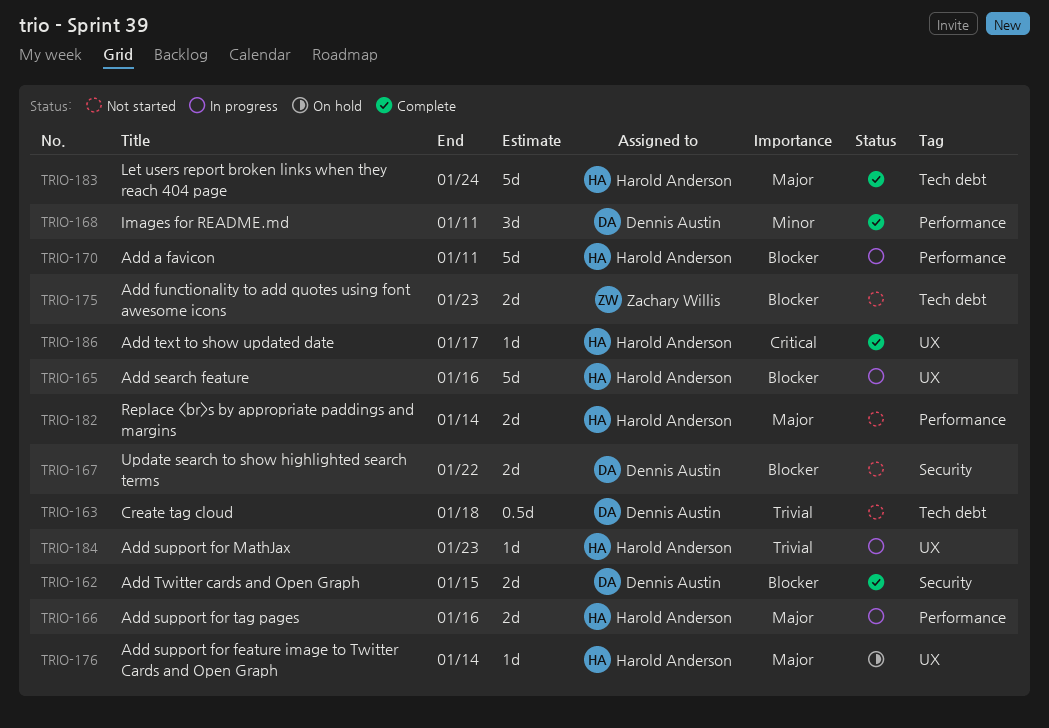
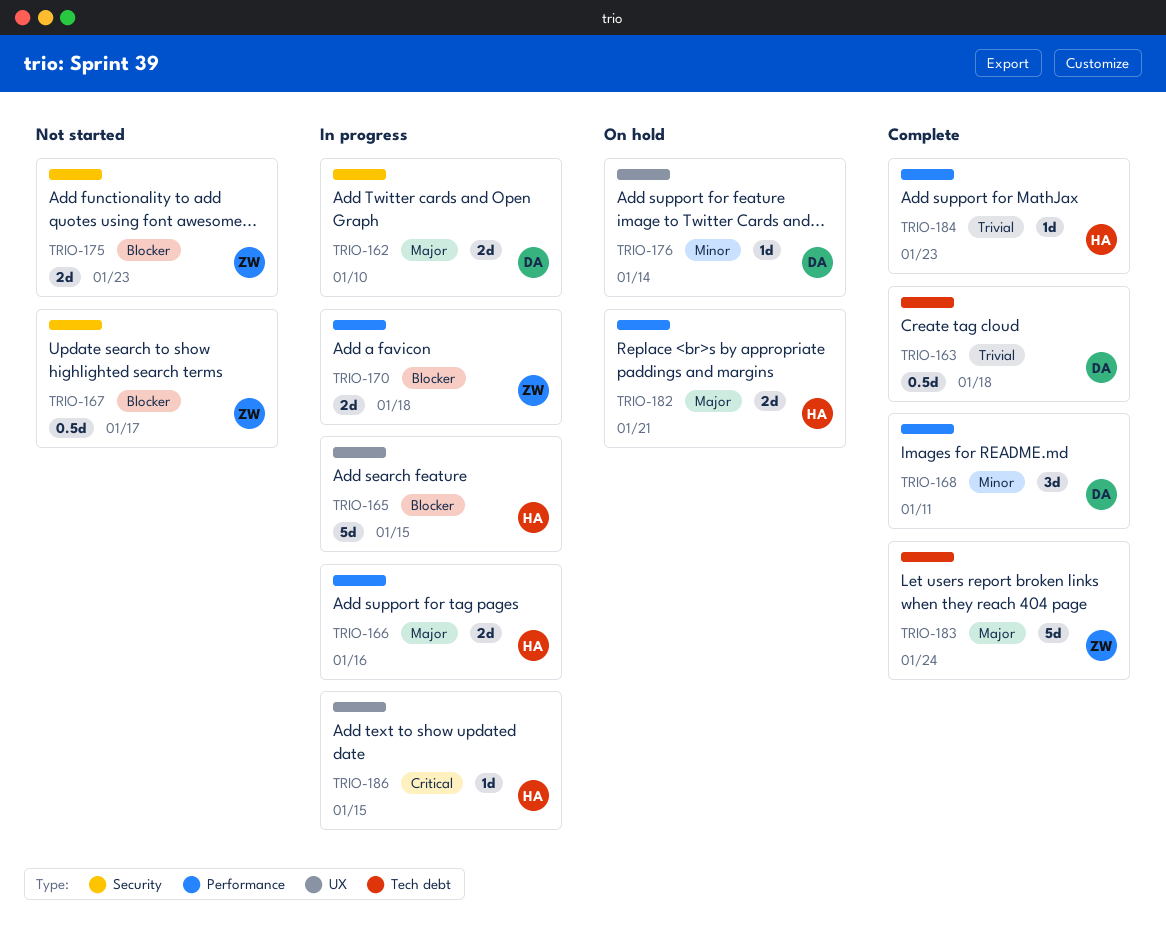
TRIO-162, status: Complete -> In progress
TRIO-162, priority: Blocker -> Major
TRIO-162, due: Jan 15 -> Jan 10
TRIO-163, status: Not started -> Complete
TRIO-165, due: Jan 16 -> Jan 15
TRIO-167, owner: Dennis Austin -> Zachary Willis
TRIO-167, estimate: 2d -> 0.5d
TRIO-167, due: Jan 22 -> Jan 17
TRIO-170, owner: Harold Anderson -> Zachary Willis
TRIO-170, estimate: 5d -> 2d
TRIO-170, due: Jan 11 -> Jan 18
TRIO-175, label: Tech debt -> Security
TRIO-176, owner: Harold Anderson -> Dennis Austin
TRIO-176, priority: Major -> Minor
TRIO-182, status: Not started -> On hold
TRIO-182, due: Jan 14 -> Jan 21
TRIO-183, owner: Harold Anderson -> Zachary Willis
TRIO-184, status: In progress -> Complete
TRIO-184, label: UX -> Performance
TRIO-186, status: Complete -> In progress
TRIO-186, due: Jan 17 -> Jan 15

